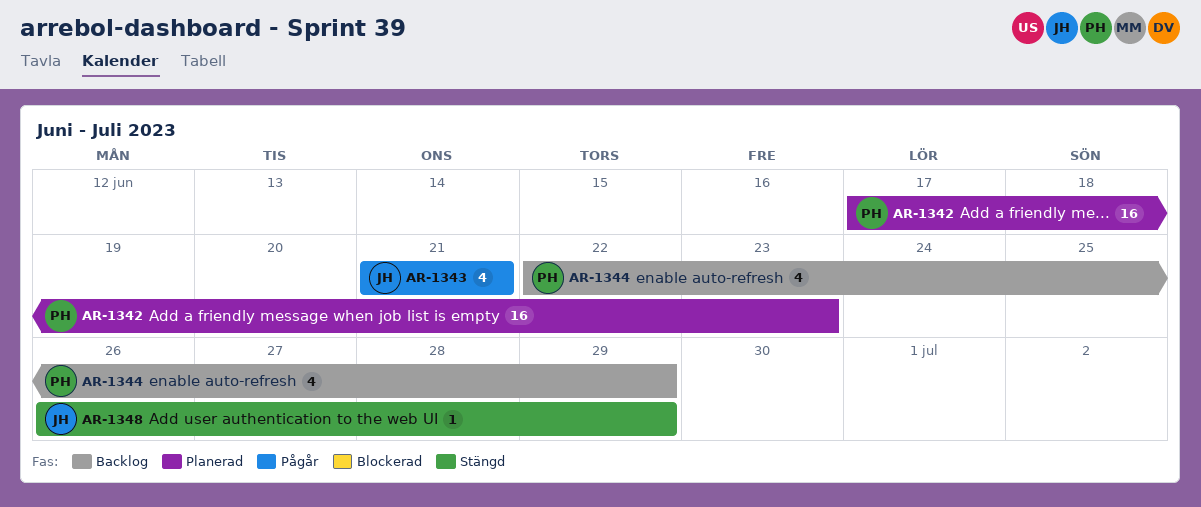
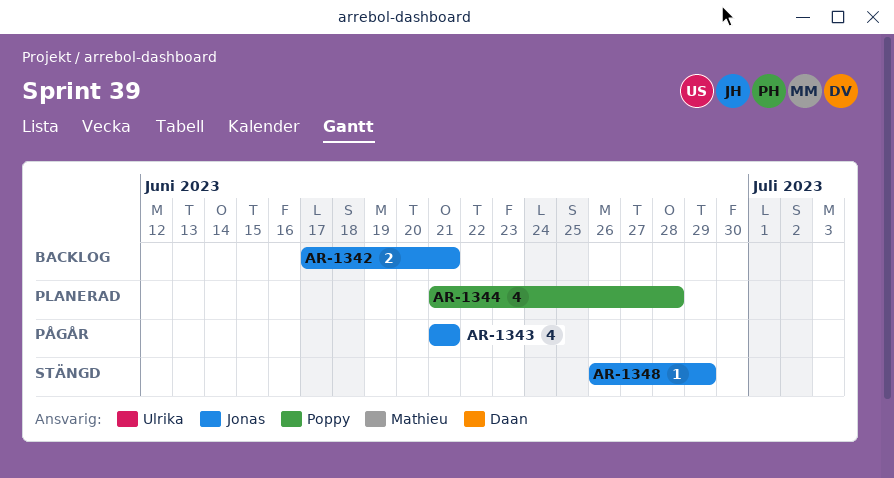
AR-1342, status: Planerad -> Backlog
AR-1342, owner: Poppy -> Jonas
AR-1342, estimate: 16 -> 2
AR-1342, due: Jun 23 -> Jun 21
AR-1344, status: Backlog -> Planerad
AR-1344, start: Jun 22 -> Jun 21
AR-1344, due: Jun 29 -> Jun 28

